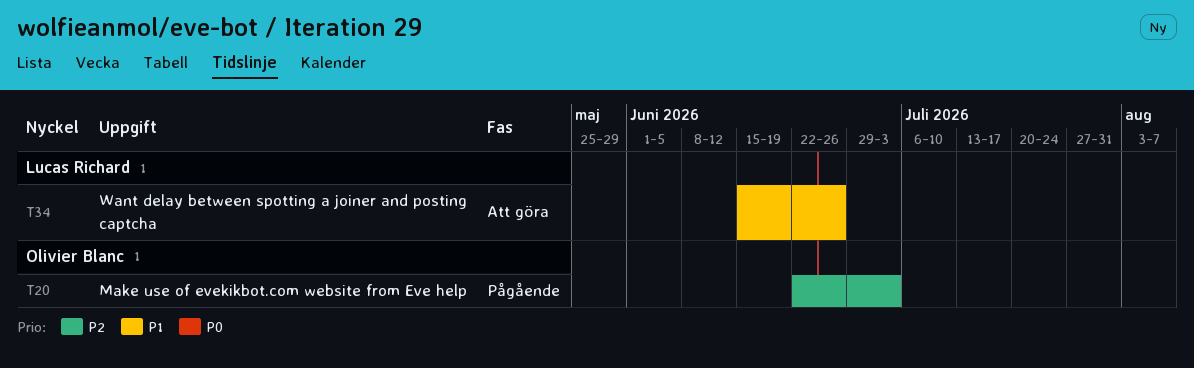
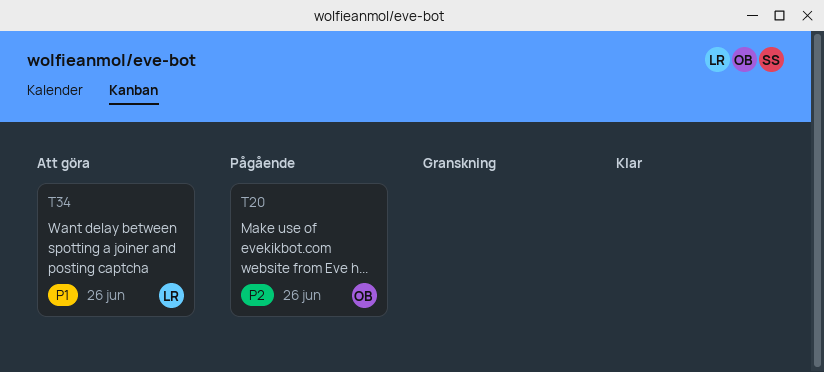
T20, due: Jul 3 -> Jun 26

